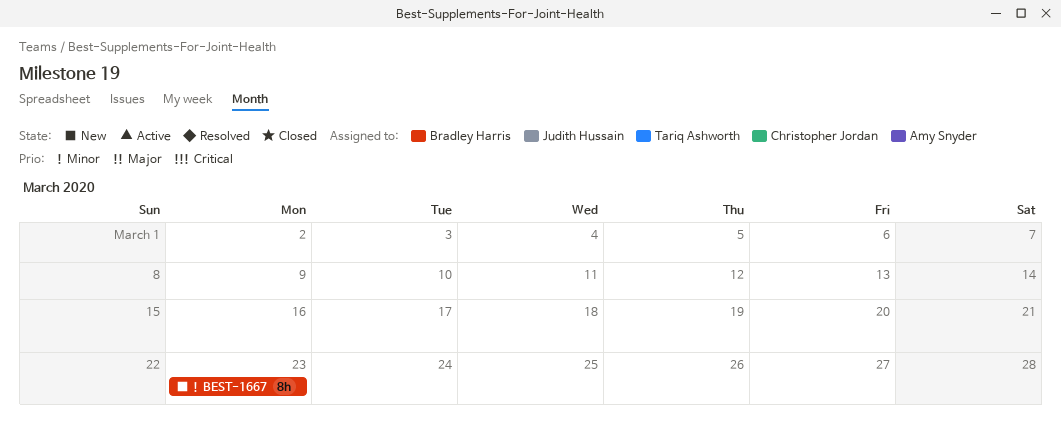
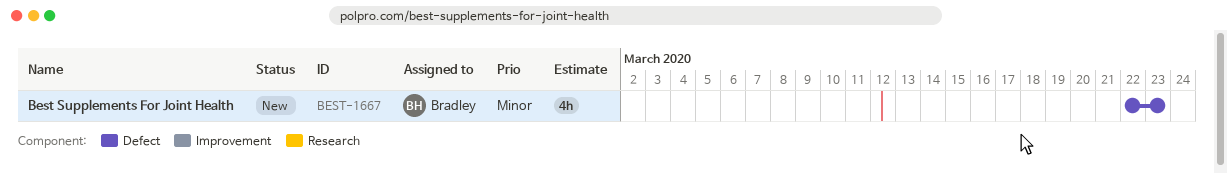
BEST-1667, estimate: 8h -> 4h
BEST-1667, start: Mar 23 -> Mar 22

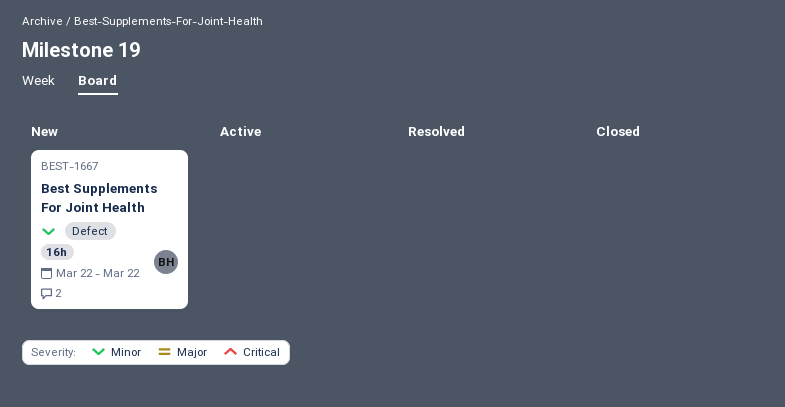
BEST-1667, estimate: 4h -> 16h
BEST-1667, due: Mar 23 -> Mar 22

